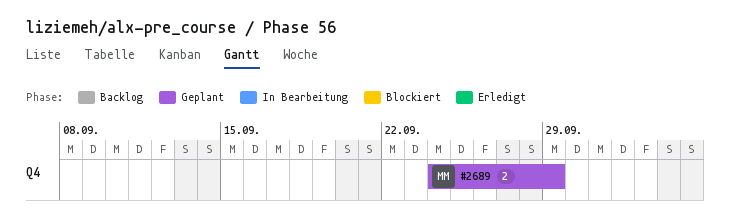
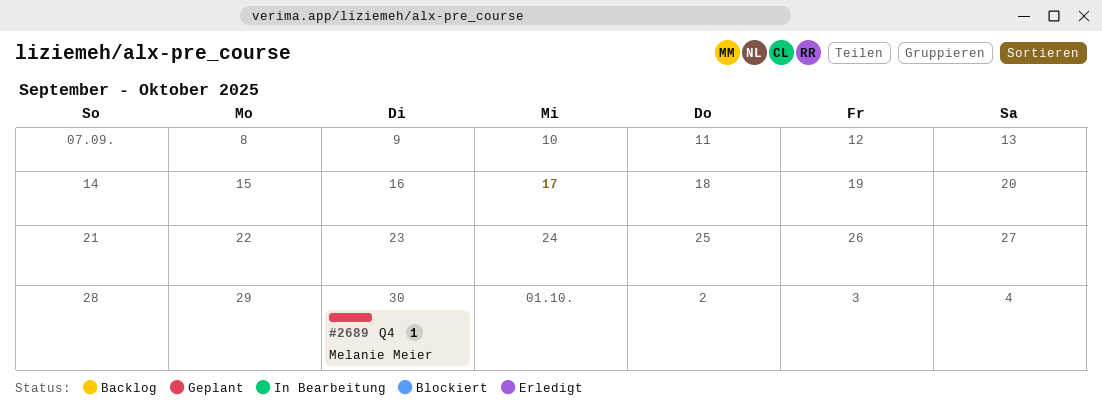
#2689, estimate: 2 -> 1
#2689, due: Sep 29 -> Sep 30

